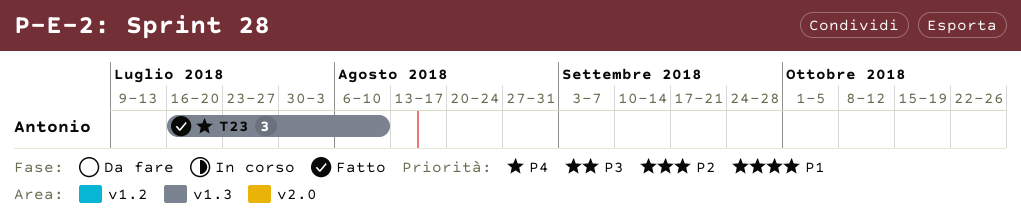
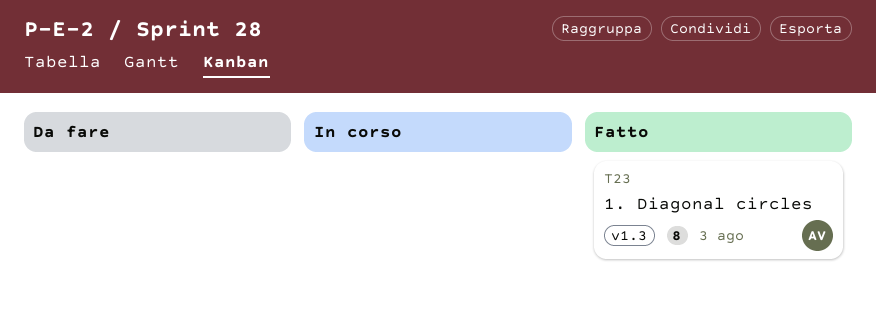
T23, estimate: 3 -> 8
T23, due: Aug 10 -> Aug 3

